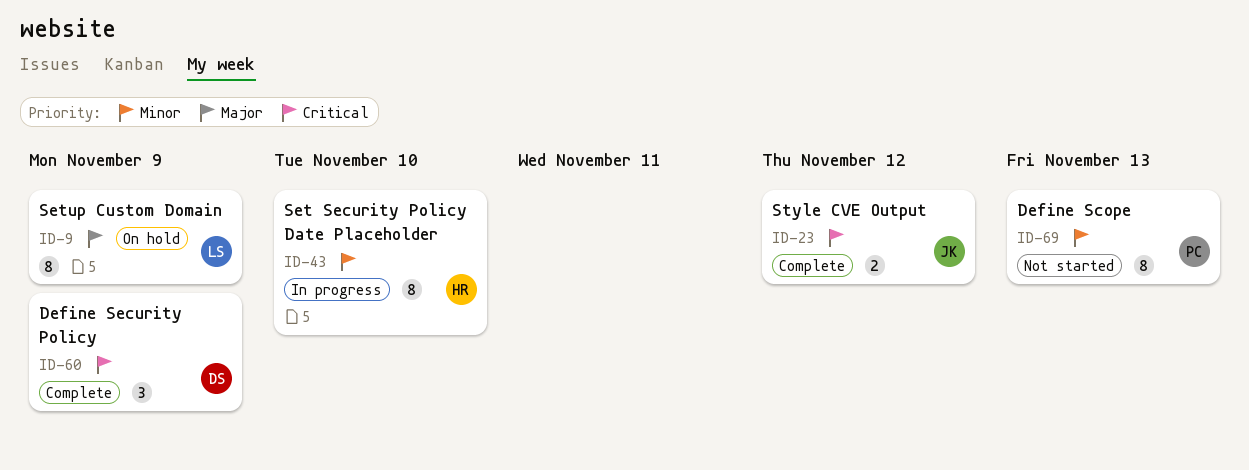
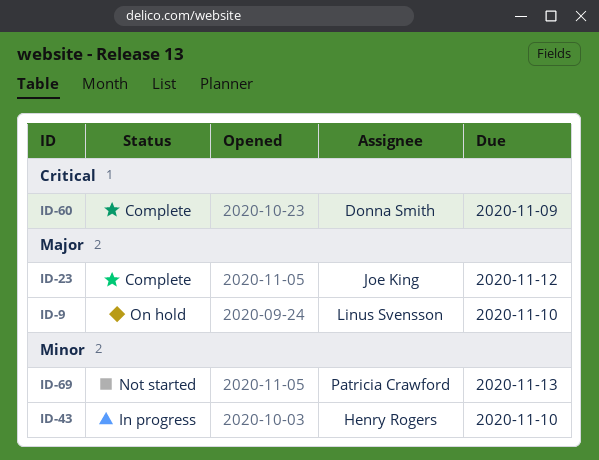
ID-9, due: Nov 9 -> Nov 10
ID-23, priority: Critical -> Major

